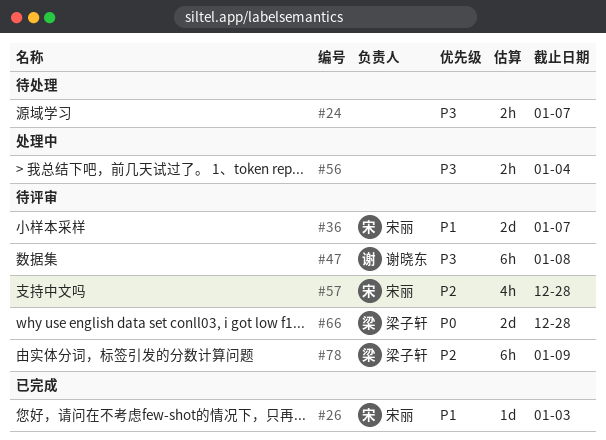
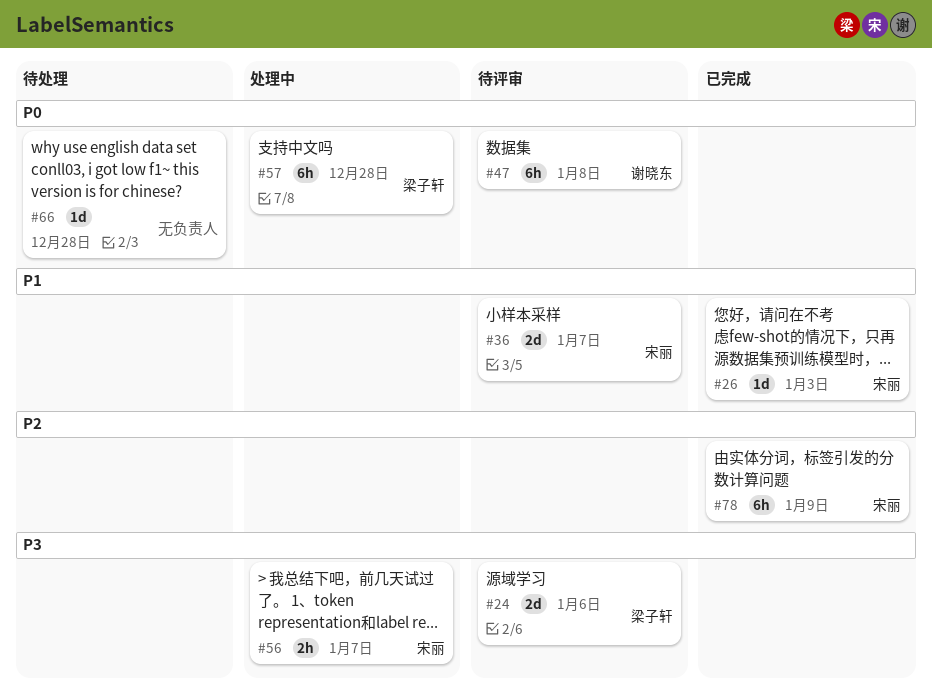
#24, status: 待处理 -> 待评审
#24, owner: none -> 梁子轩
#24, estimate: 2h -> 2d
#24, due: Jan 7 -> Jan 6
#47, priority: P3 -> P0
#56, owner: none -> 宋丽
#56, due: Jan 4 -> Jan 7
#57, status: 待评审 -> 处理中
#57, owner: 宋丽 -> 梁子轩
#57, priority: P2 -> P0
#57, estimate: 4h -> 6h
#66, status: 待评审 -> 待处理
#66, owner: 梁子轩 -> none
#66, estimate: 2d -> 1d
#78, status: 待评审 -> 已完成
#78, owner: 梁子轩 -> 宋丽

